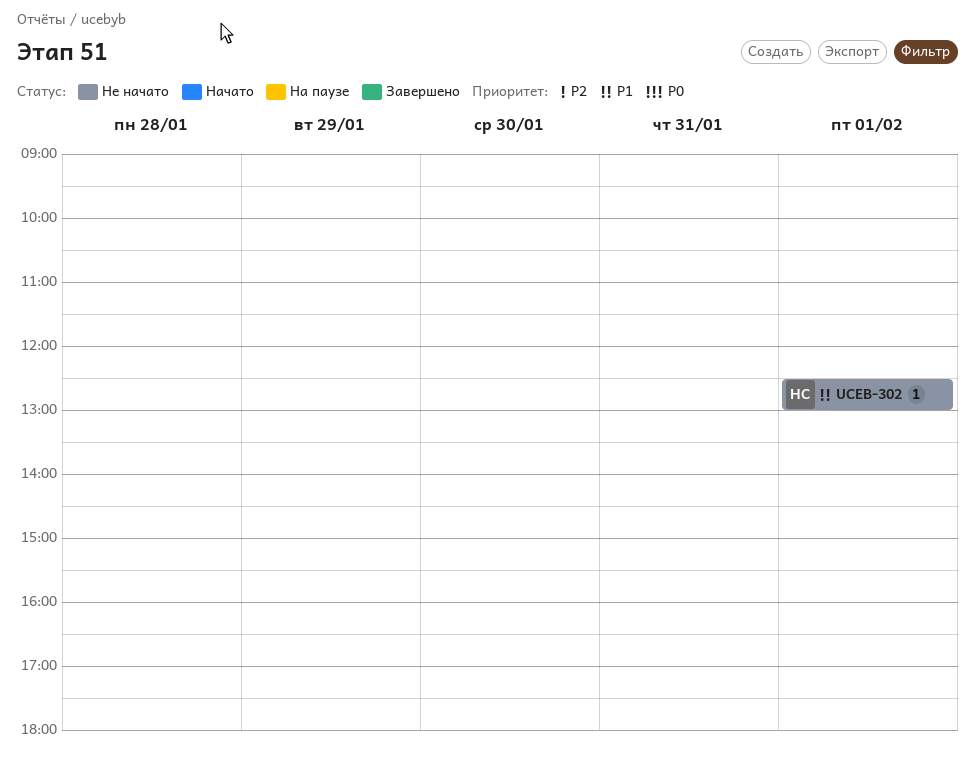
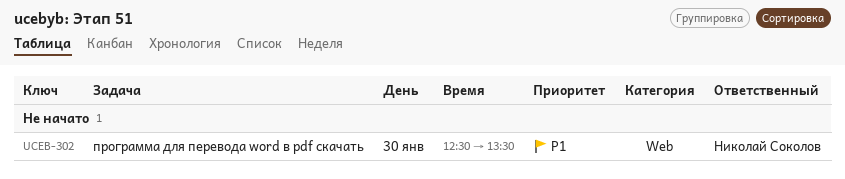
UCEB-302, day: Feb 1 -> Jan 30
UCEB-302, ends: 13:00 -> 13:30

